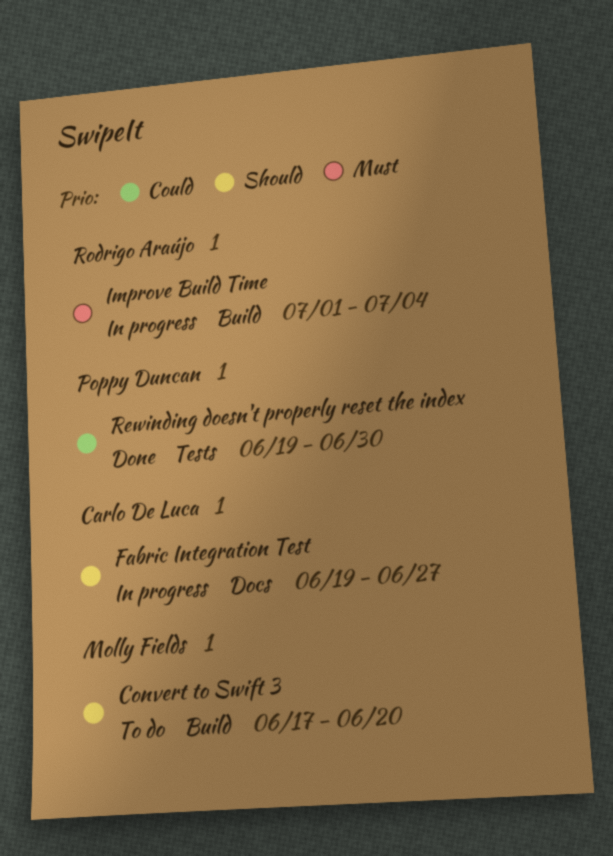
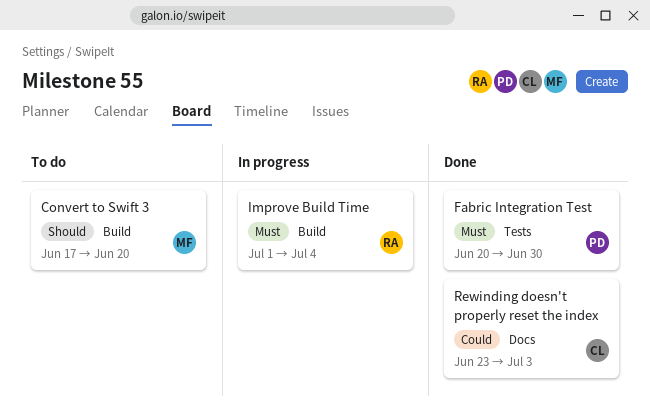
Fabric Integration Test, status: In progress -> Done
Fabric Integration Test, owner: Carlo De Luca -> Poppy Duncan
Fabric Integration Test, priority: Should -> Must
Fabric Integration Test, label: Docs -> Tests
Fabric Integration Test, start: Jun 19 -> Jun 20
Fabric Integration Test, due: Jun 27 -> Jun 30
Rewinding doesn't properly reset the index, owner: Poppy Duncan -> Carlo De Luca
Rewinding doesn't properly reset the index, label: Tests -> Docs
Rewinding doesn't properly reset the index, start: Jun 19 -> Jun 23
Rewinding doesn't properly reset the index, due: Jun 30 -> Jul 3

